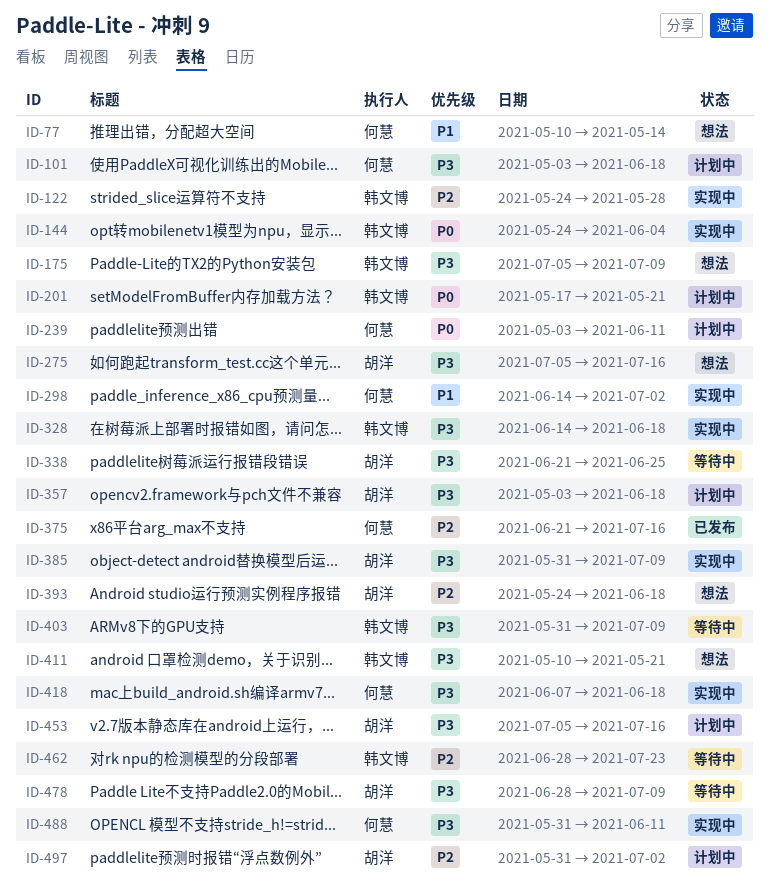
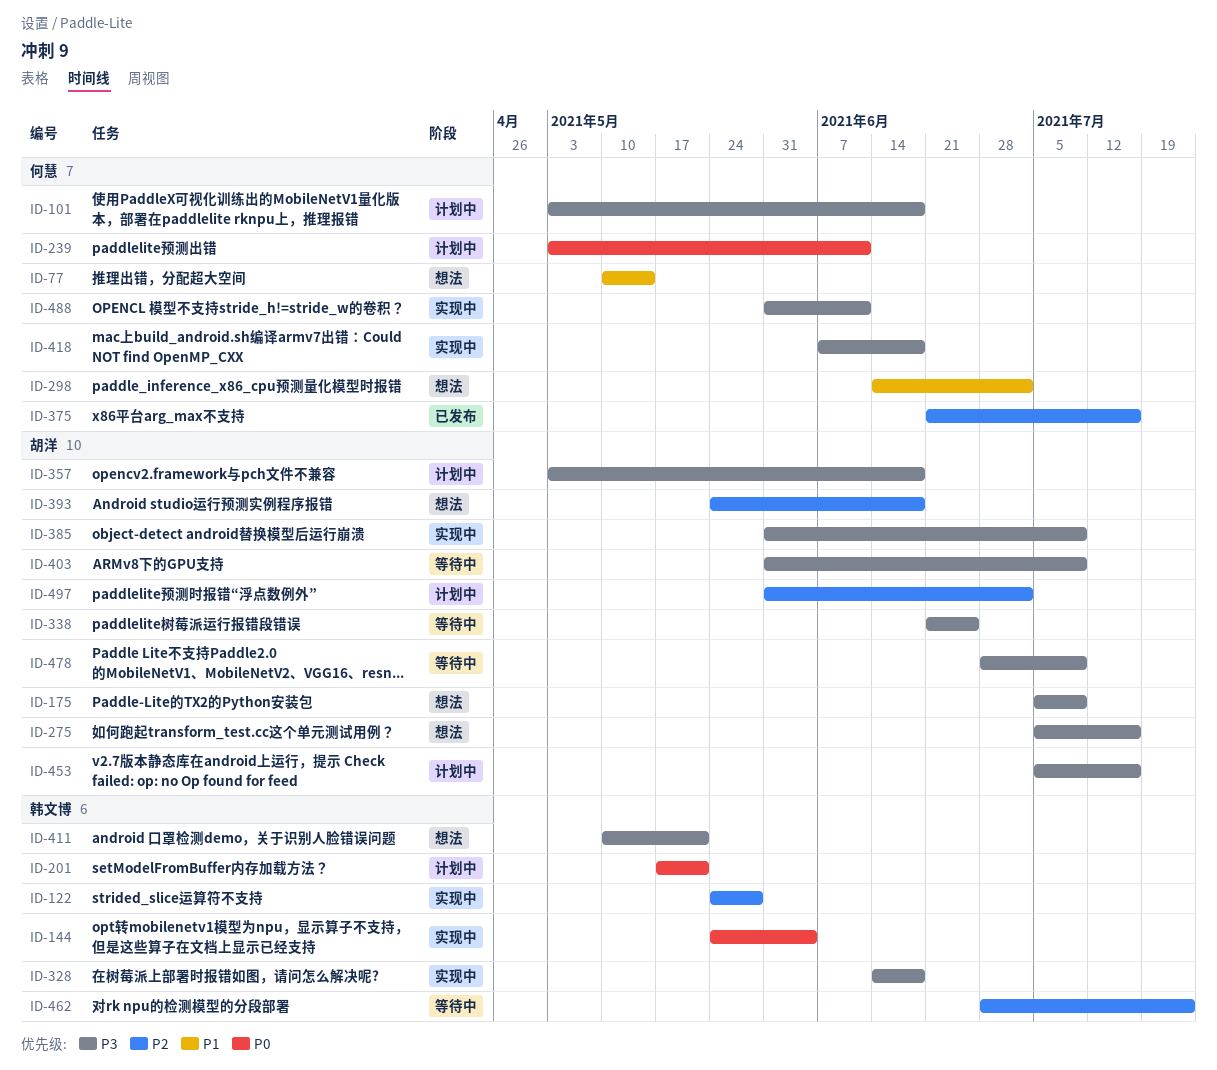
ID-175, owner: 韩文博 -> 胡洋
ID-298, status: 实现中 -> 想法
ID-403, owner: 韩文博 -> 胡洋

